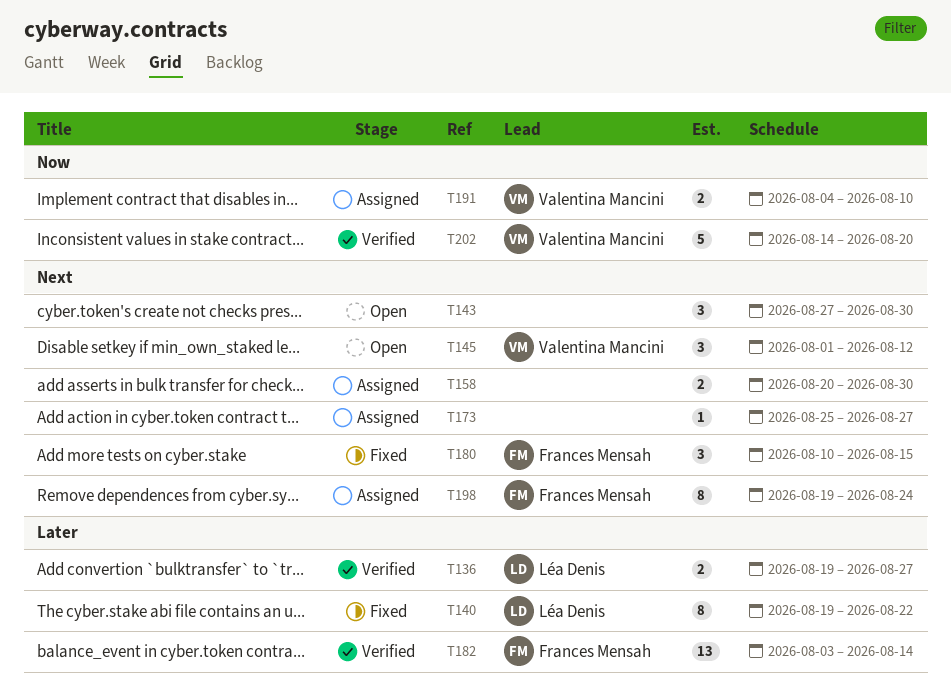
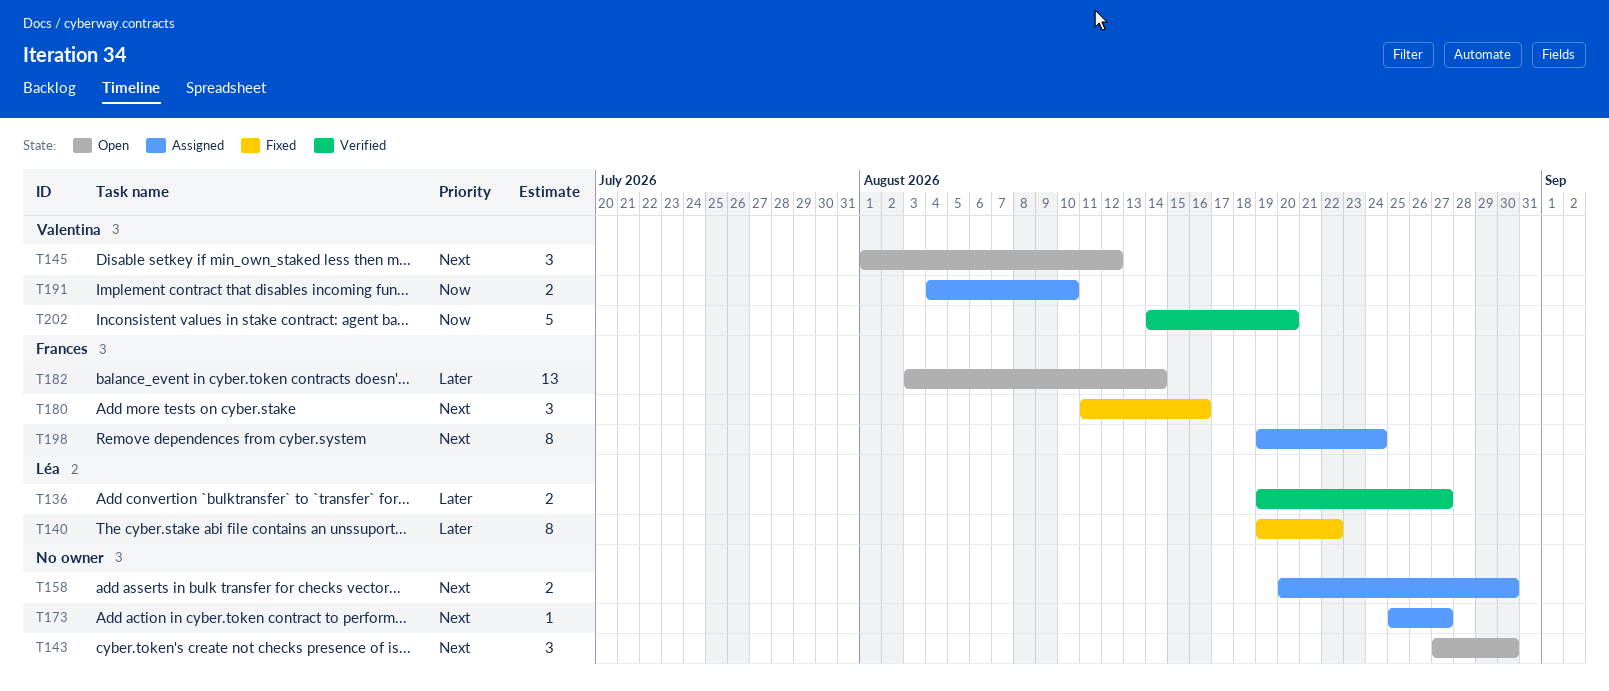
T180, start: Aug 10 -> Aug 11
T180, due: Aug 15 -> Aug 16
T182, status: Verified -> Open

